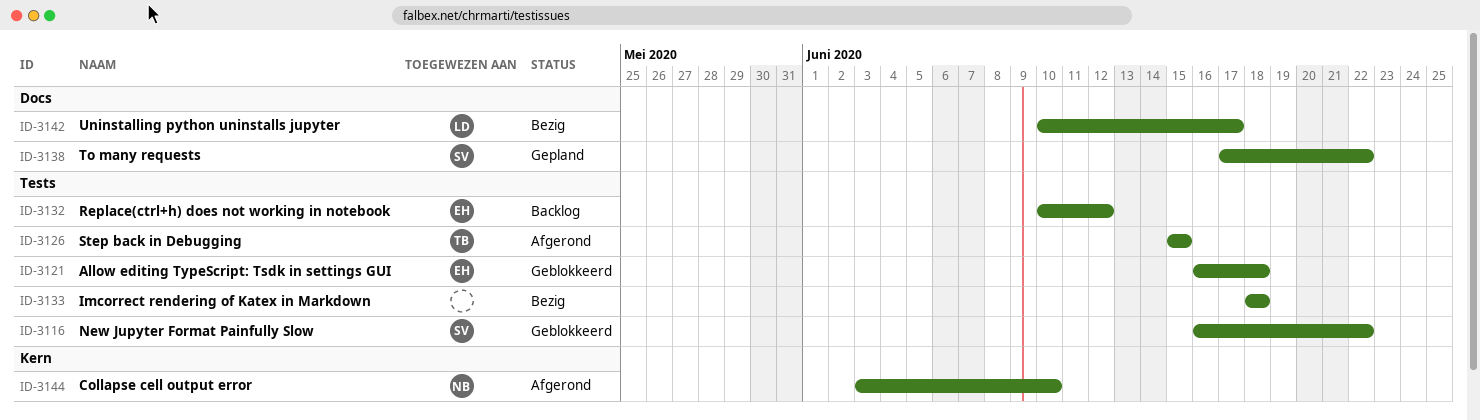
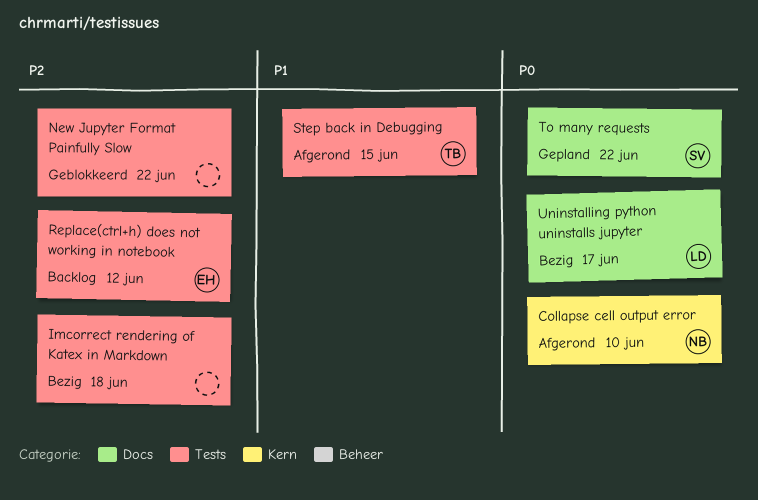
Allow editing TypeScript: Tsdk in settings GUI: present -> none
New Jupyter Format Painfully Slow, owner: SV -> none

